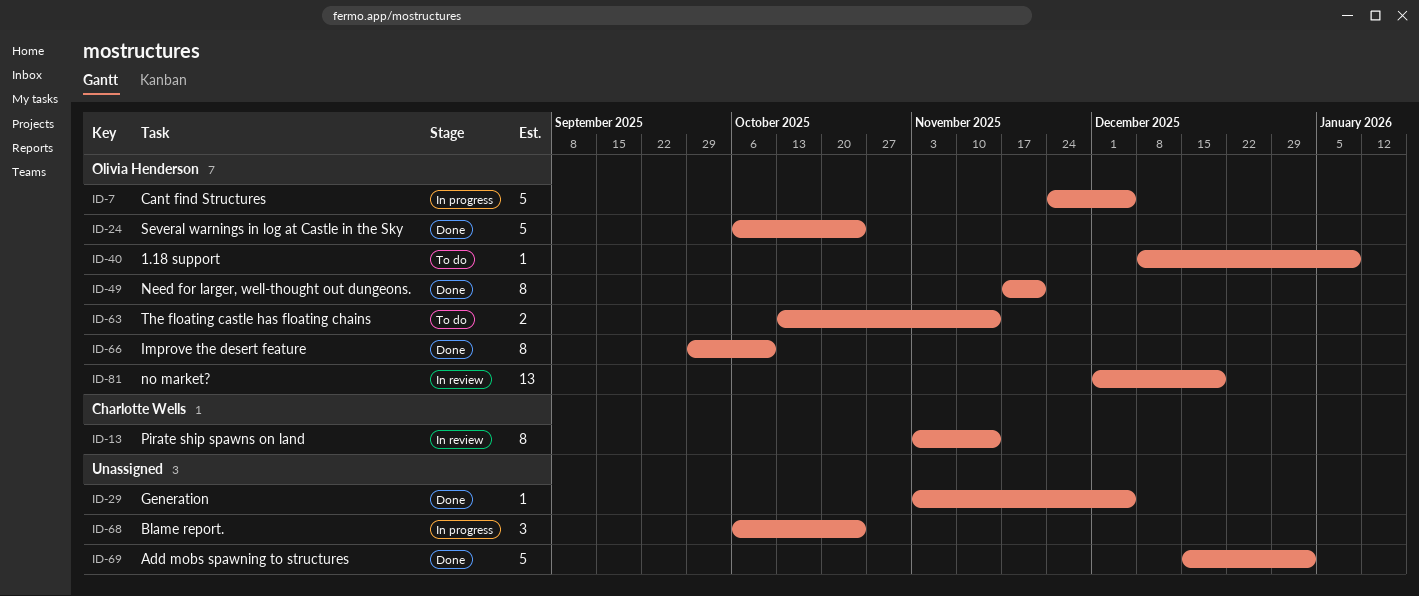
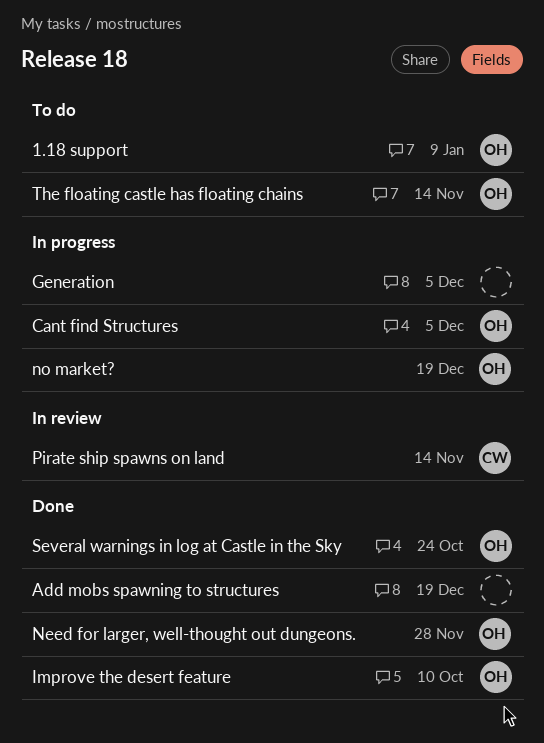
Add mobs spawning to structures, due: Jan 2 -> Dec 19
Blame report.: present -> none
Generation, status: Done -> In progress
Need for larger, well-thought out dungeons., due: Nov 21 -> Nov 28
no market?, status: In review -> In progress

